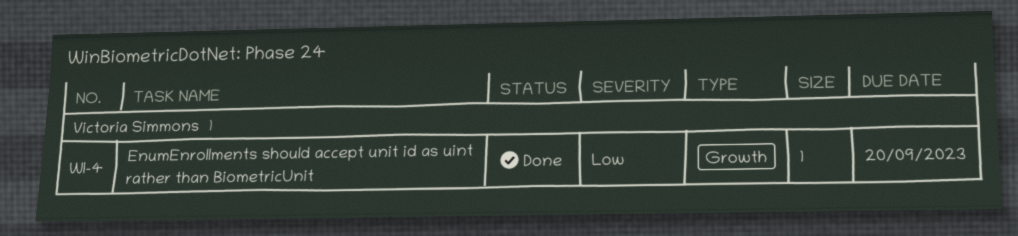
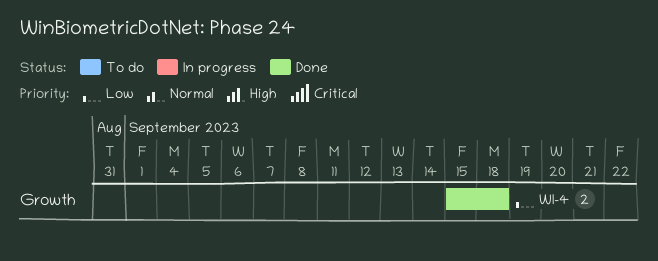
WI-4, estimate: 1 -> 2
WI-4, due: Sep 20 -> Sep 18

